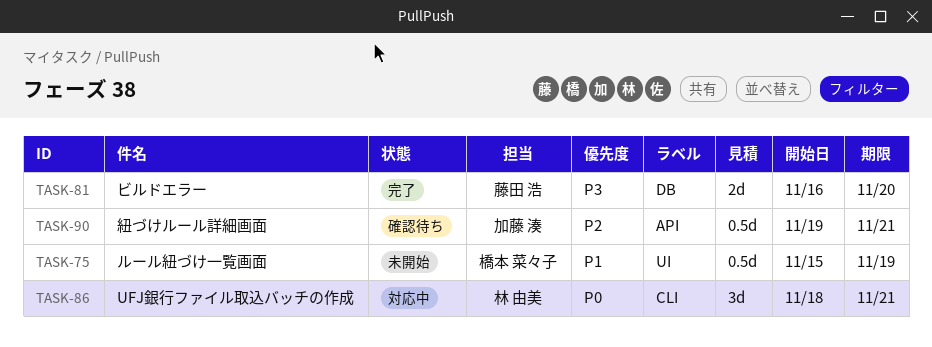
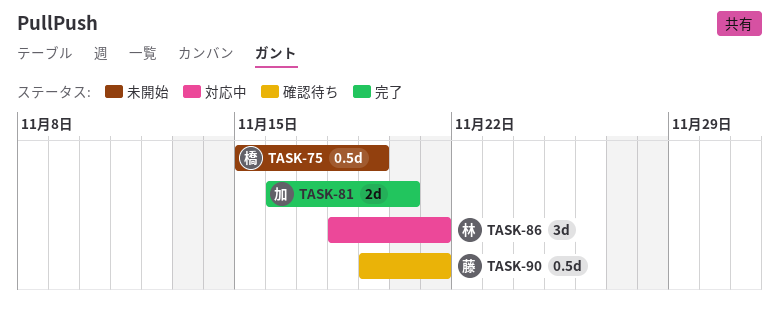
TASK-81, owner: 藤田 浩 -> 加藤 湊
TASK-90, owner: 加藤 湊 -> 藤田 浩

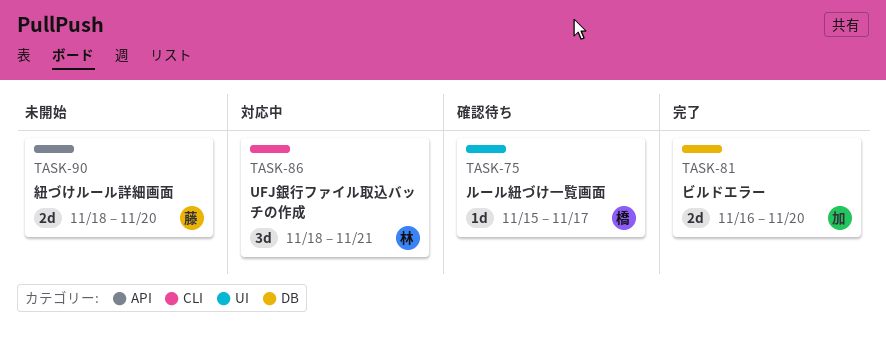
TASK-75, status: 未開始 -> 確認待ち
TASK-75, estimate: 0.5d -> 1d
TASK-75, due: Nov 19 -> Nov 17
TASK-90, status: 確認待ち -> 未開始
TASK-90, estimate: 0.5d -> 2d
TASK-90, start: Nov 19 -> Nov 18
TASK-90, due: Nov 21 -> Nov 20

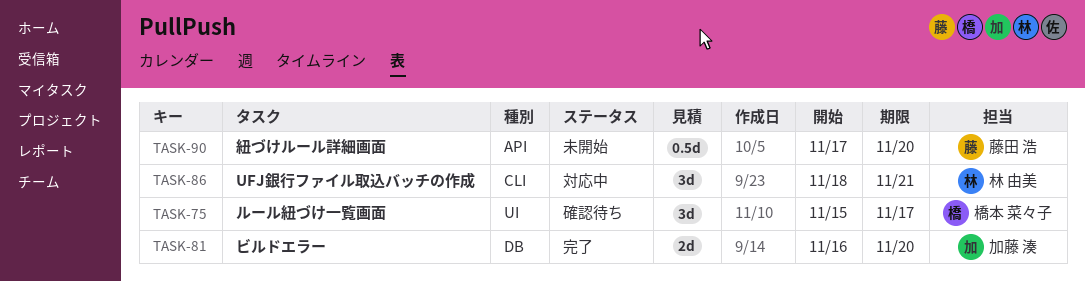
TASK-75, estimate: 1d -> 3d
TASK-90, estimate: 2d -> 0.5d
TASK-90, start: Nov 18 -> Nov 17

